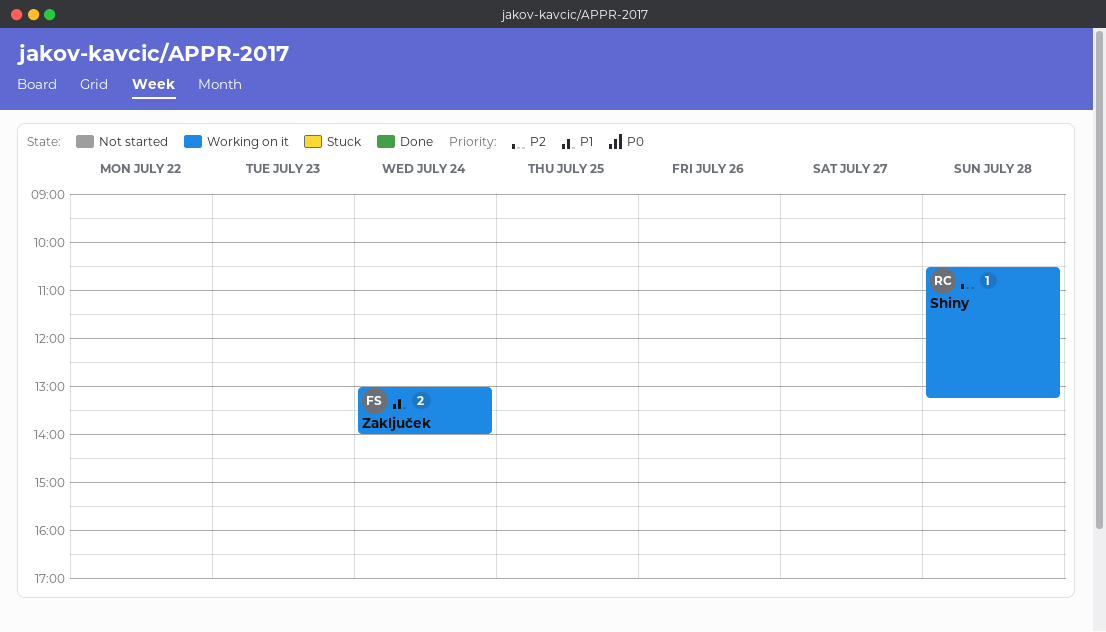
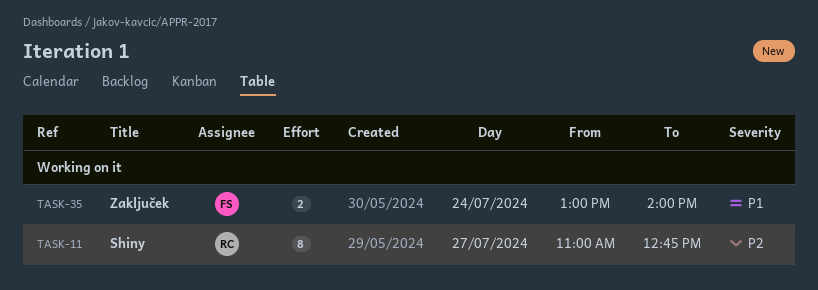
Shiny, estimate: 1 -> 8
Shiny, day: Jul 28 -> Jul 27
Shiny, begins: 10:30 -> 11:00
Shiny, ends: 13:15 -> 12:45

